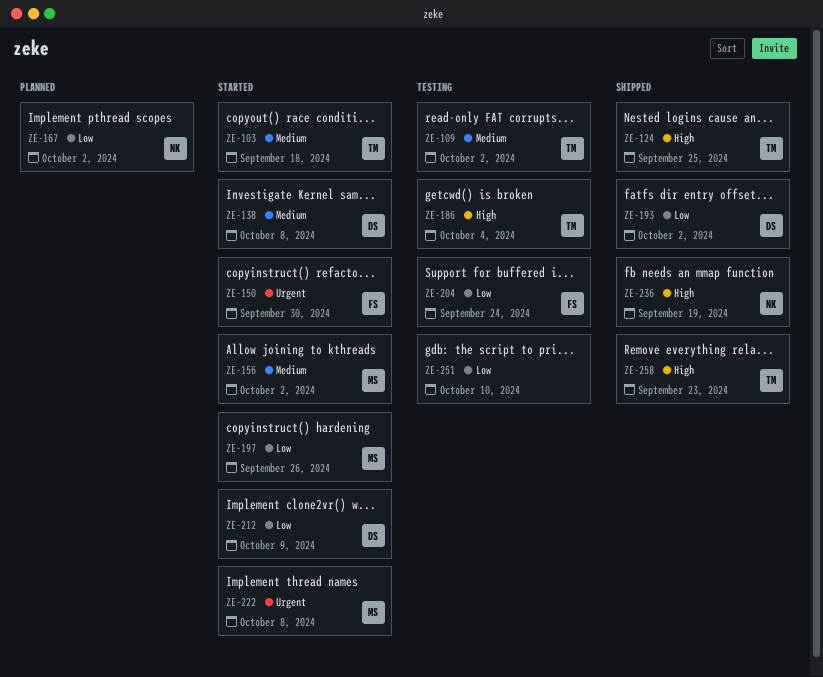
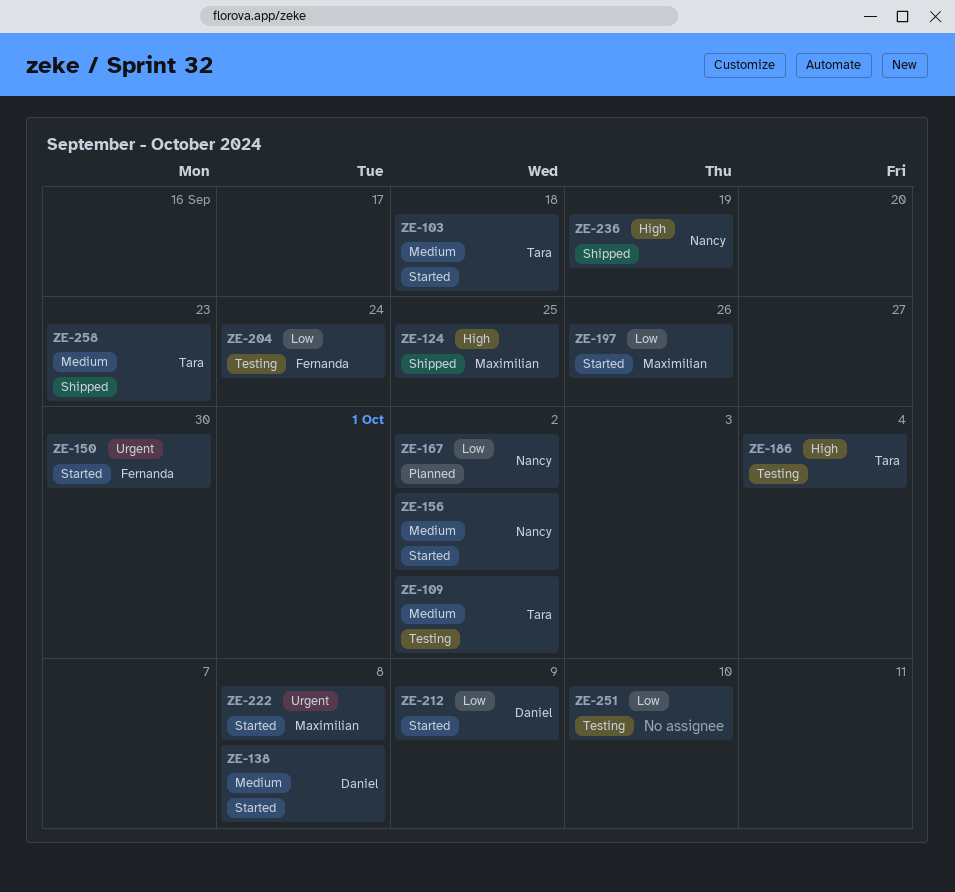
ZE-124, owner: Tara -> Maximilian
ZE-156, owner: Maximilian -> Nancy
ZE-193: present -> none
ZE-258, priority: High -> Medium

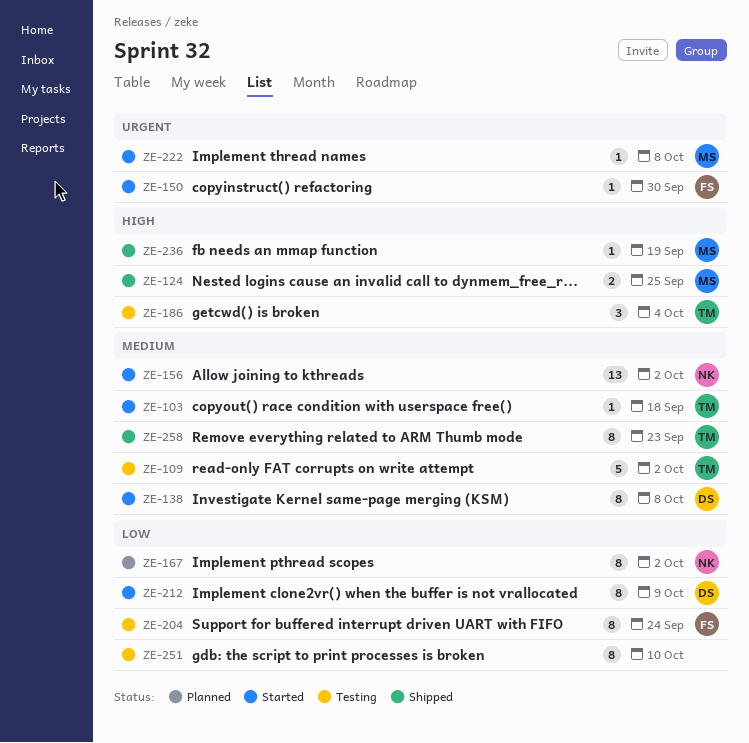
ZE-197: present -> none
ZE-236, owner: Nancy -> Maximilian

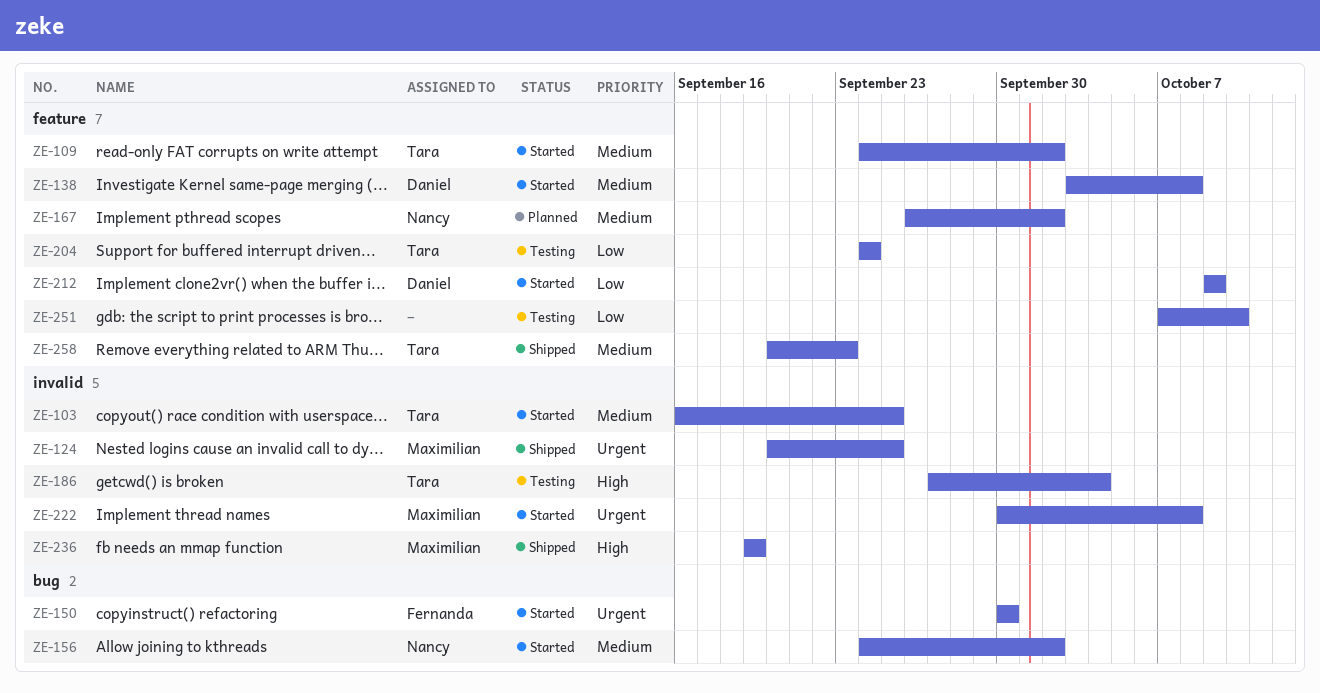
ZE-103, due: Sep 18 -> Sep 25
ZE-109, status: Testing -> Started
ZE-124, priority: High -> Urgent
ZE-167, priority: Low -> Medium
ZE-204, owner: Fernanda -> Tara

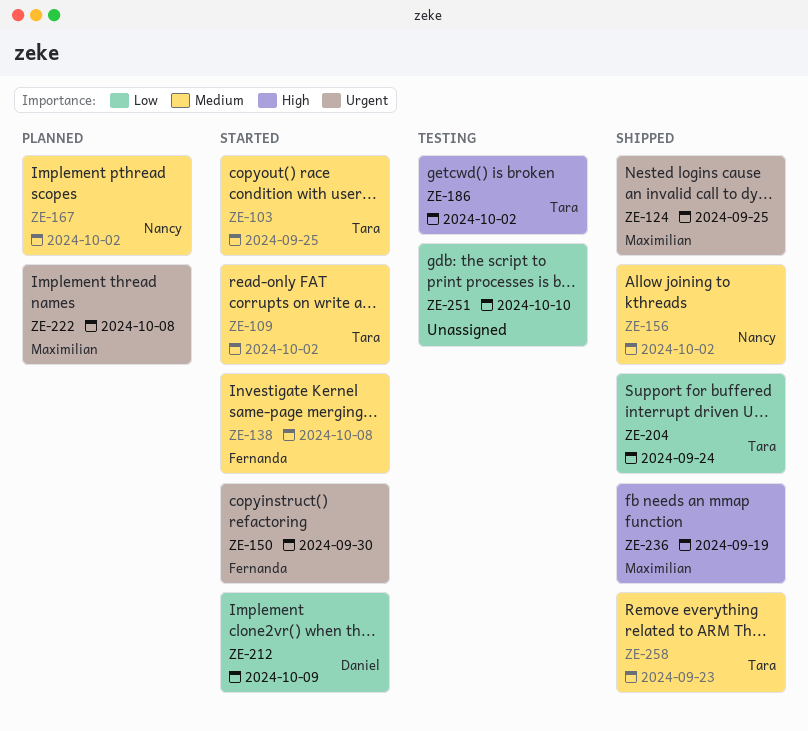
ZE-138, owner: Daniel -> Fernanda
ZE-156, status: Started -> Shipped
ZE-186, due: Oct 4 -> Oct 2
ZE-204, status: Testing -> Shipped
ZE-222, status: Started -> Planned

